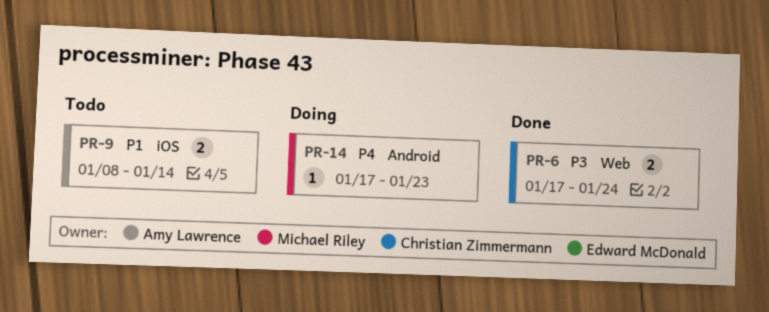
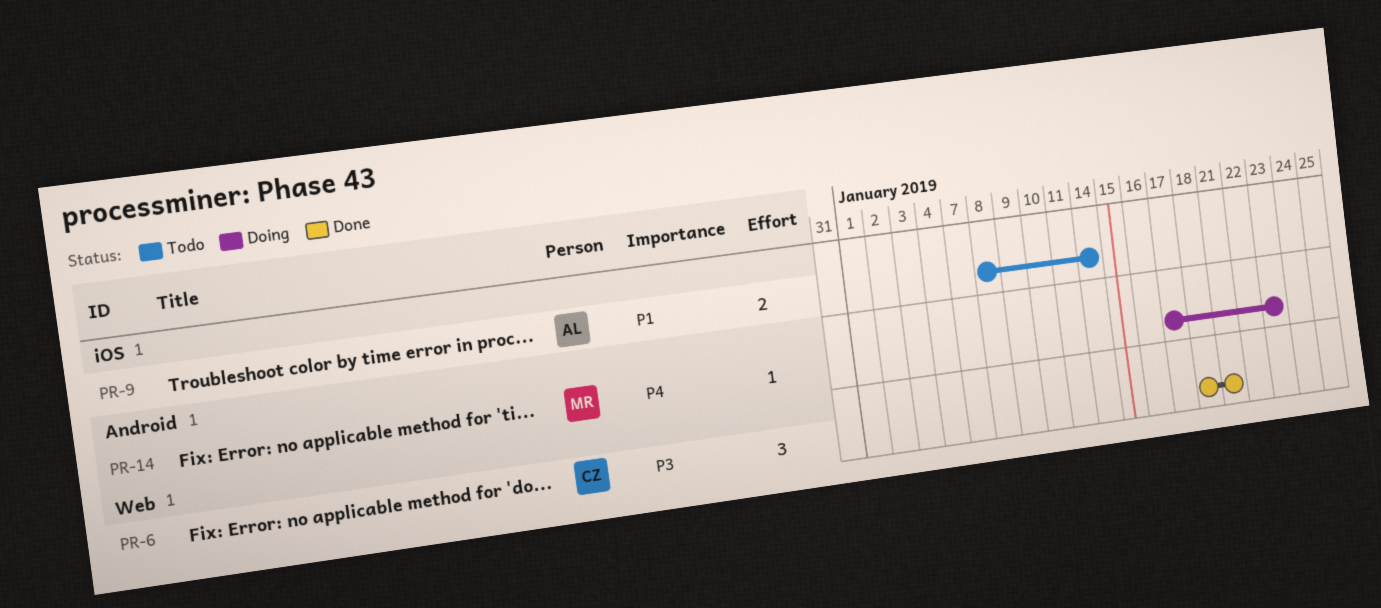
PR-6, estimate: 2 -> 3
PR-6, start: Jan 17 -> Jan 18
PR-6, due: Jan 24 -> Jan 21

